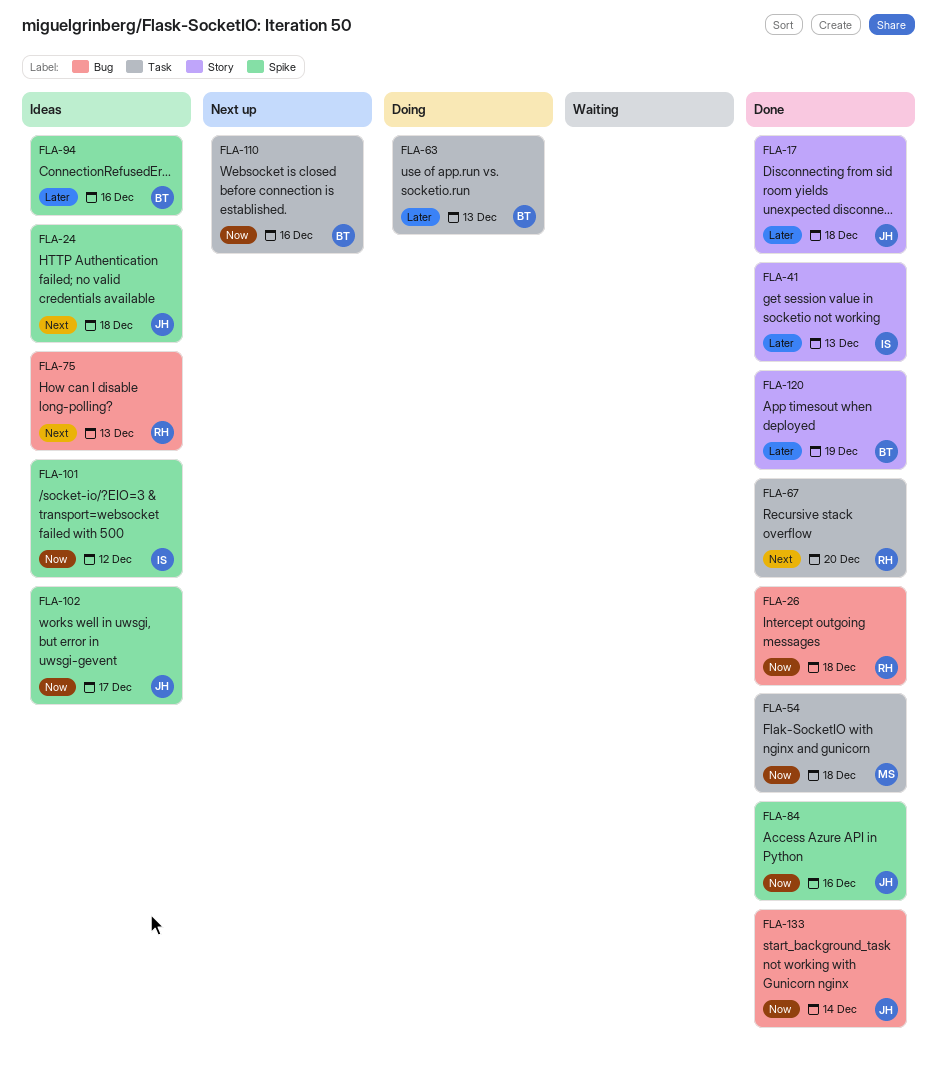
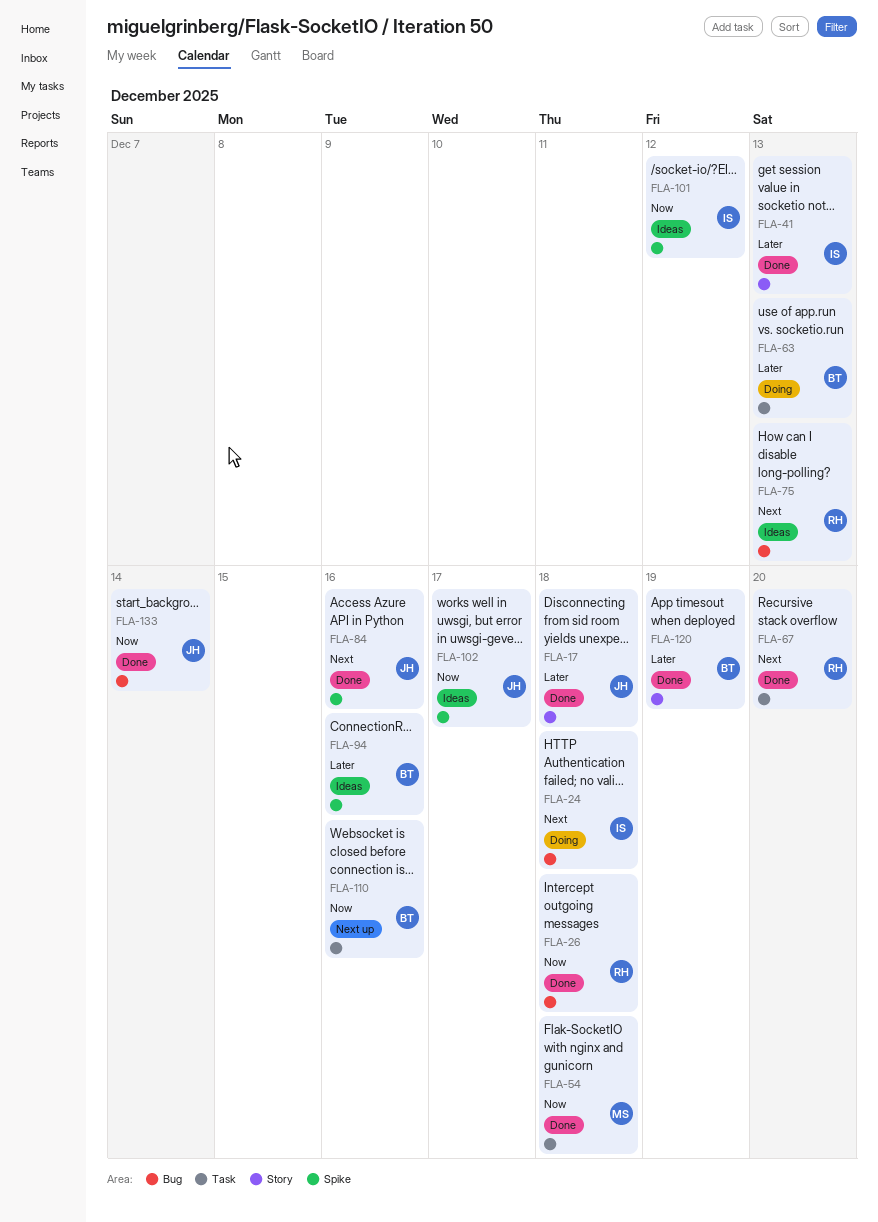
FLA-24, status: Ideas -> Doing
FLA-24, owner: JH -> IS
FLA-24, label: Spike -> Bug
FLA-84, priority: Now -> Next

